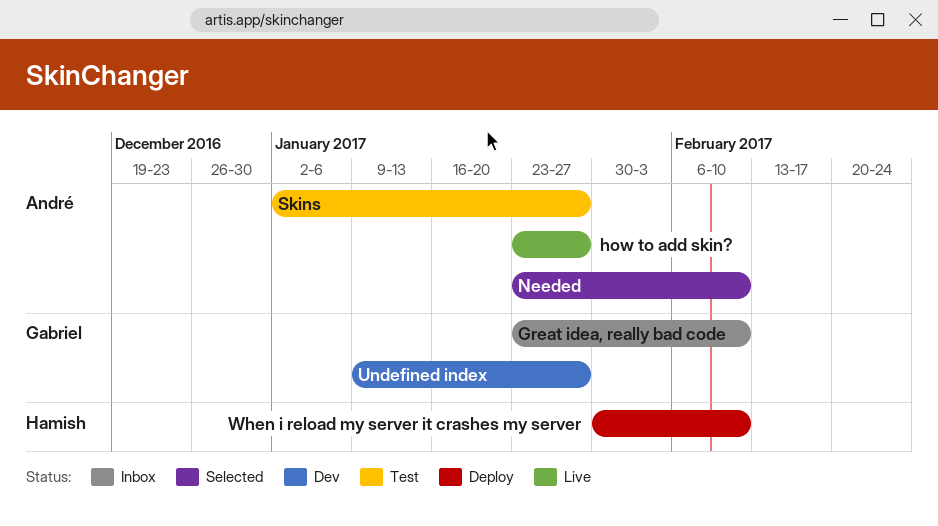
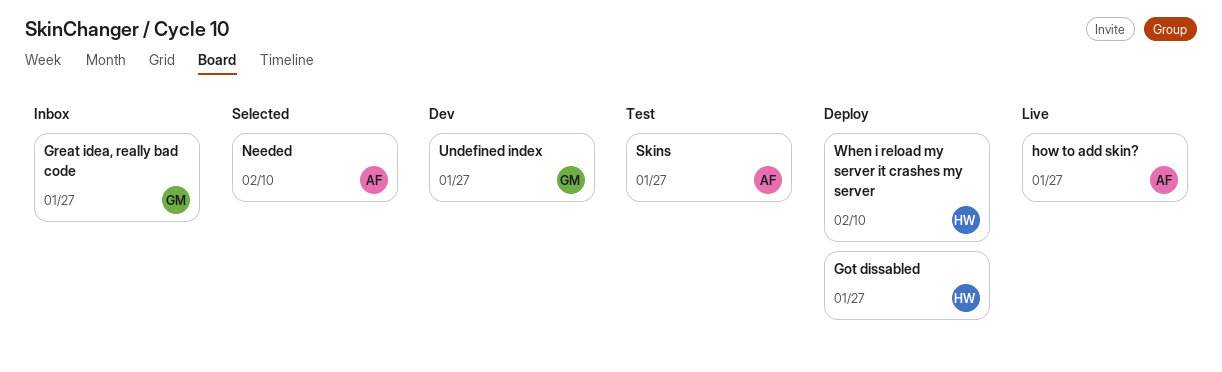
Got dissabled: none -> present
Great idea, really bad code, due: Feb 10 -> Jan 27

